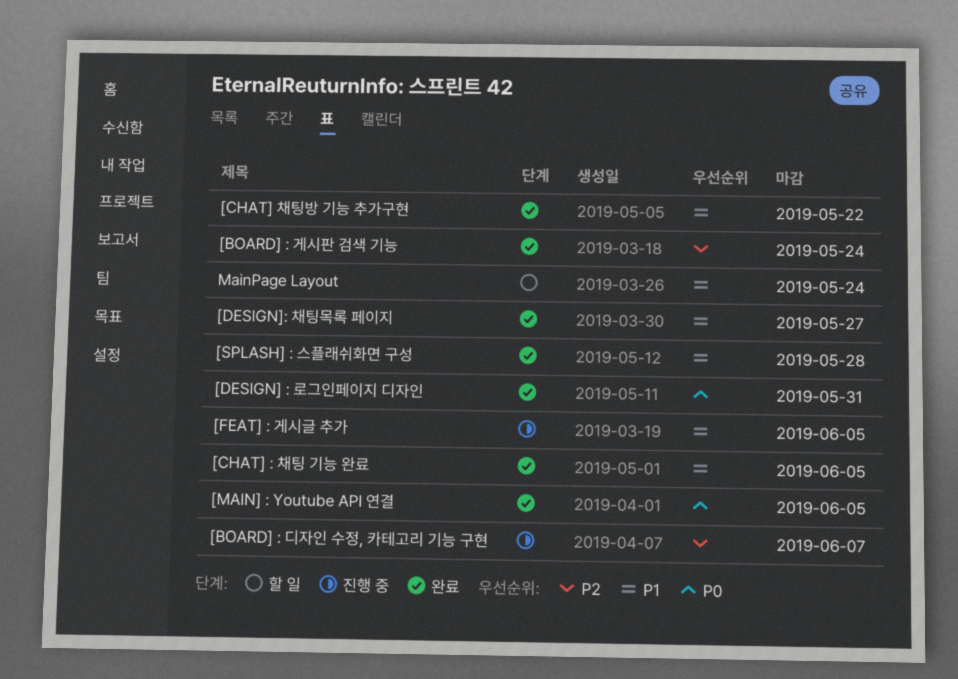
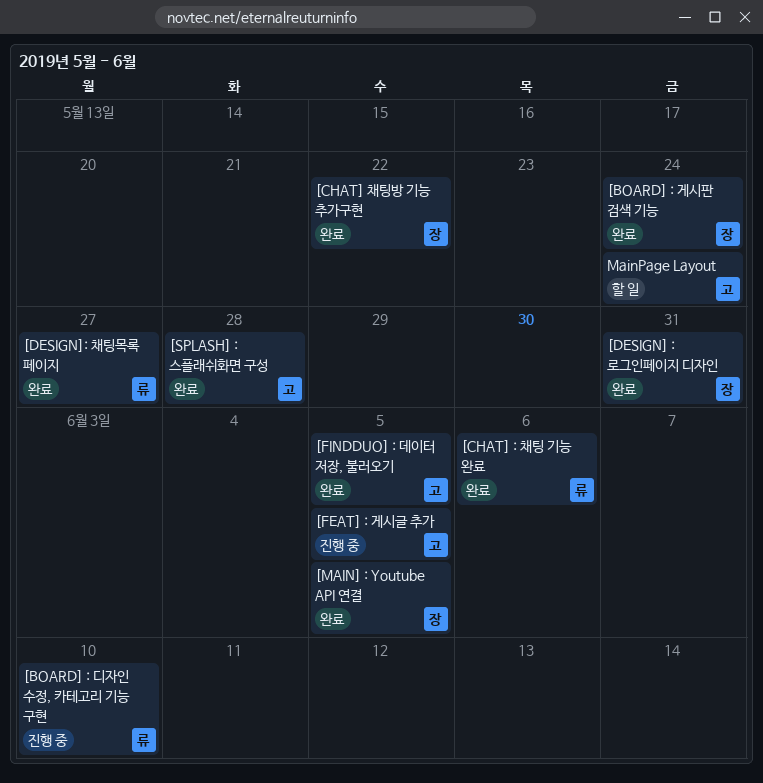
[BOARD] : 디자인 수정, 카테고리 기능 구현, due: Jun 7 -> Jun 10
[CHAT] : 채팅 기능 완료, due: Jun 5 -> Jun 6
[FINDDUO] : 데이터 저장, 불러오기: none -> present

